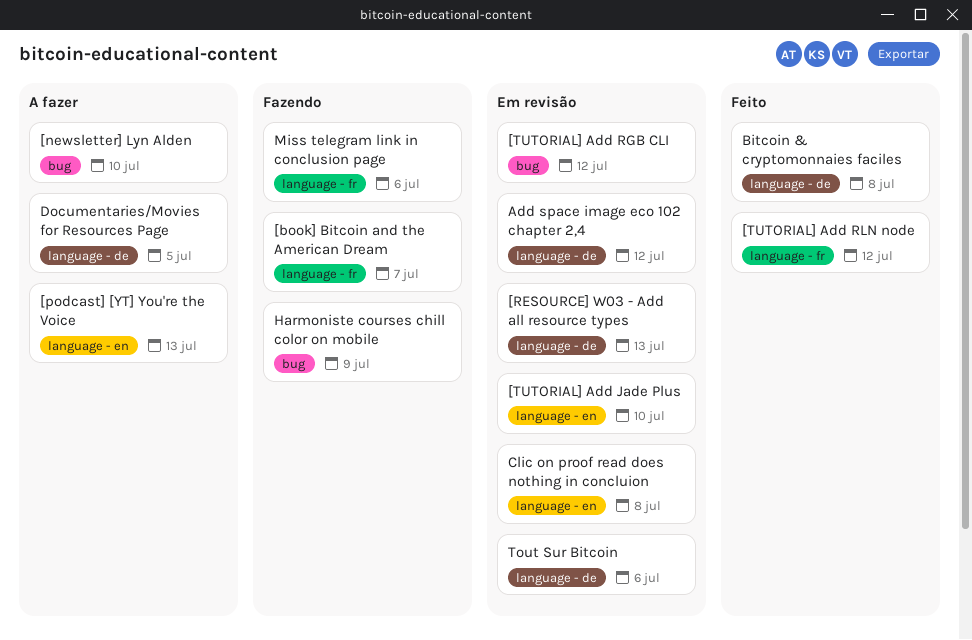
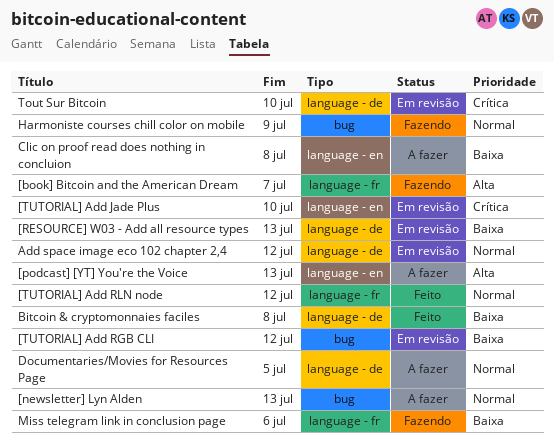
[newsletter] Lyn Alden, due: Jul 10 -> Jul 13
Clic on proof read does nothing in concluion, status: Em revisão -> A fazer
Tout Sur Bitcoin, due: Jul 6 -> Jul 10

